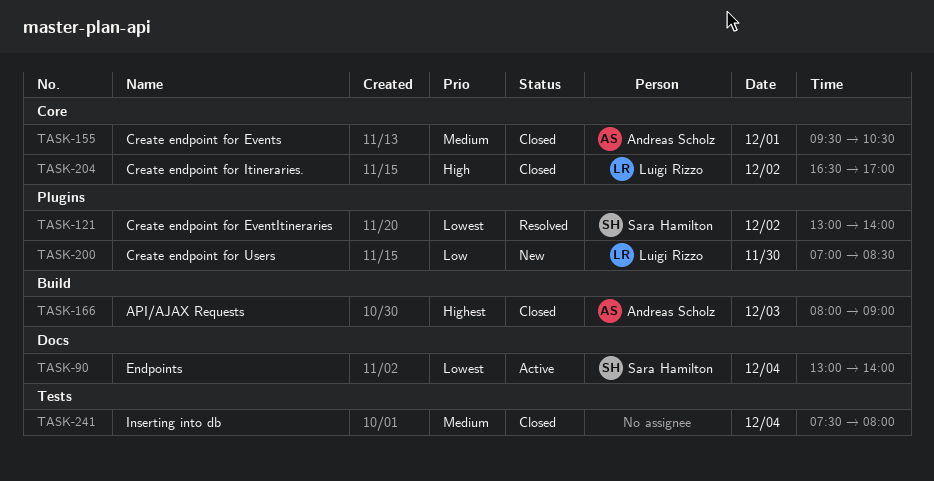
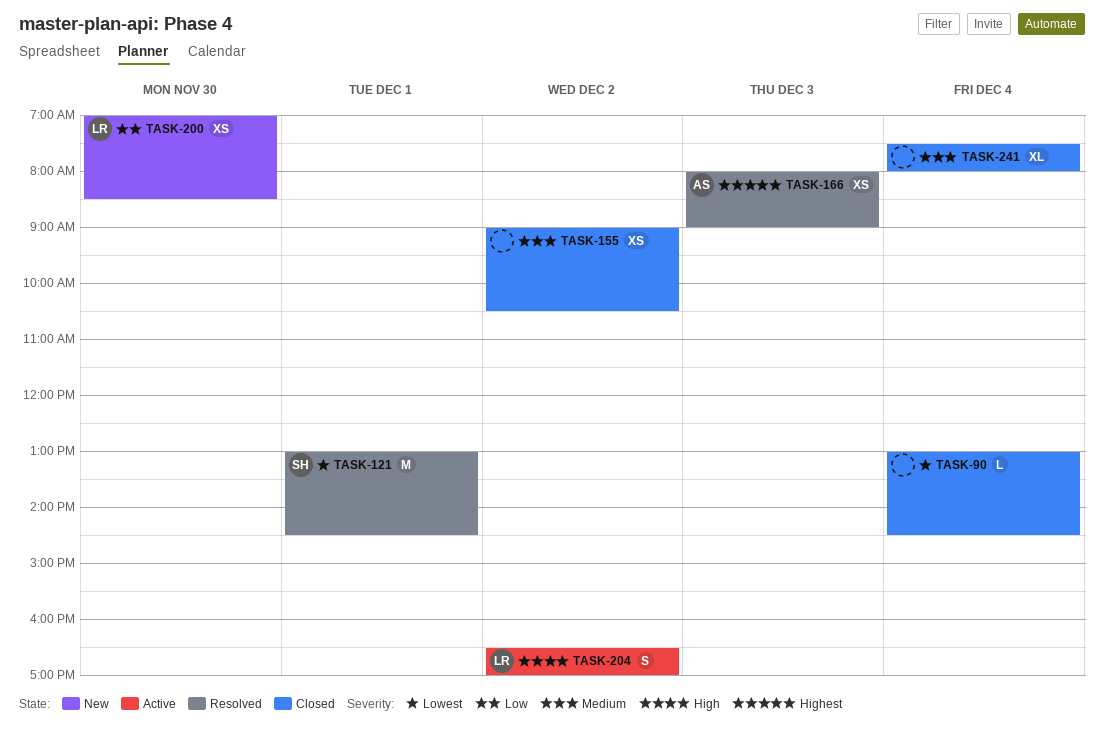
TASK-90, status: Active -> Closed
TASK-90, owner: Sara Hamilton -> none
TASK-90, ends: 14:00 -> 14:30
TASK-121, day: Dec 2 -> Dec 1
TASK-121, ends: 14:00 -> 14:30
TASK-155, owner: Andreas Scholz -> none
TASK-155, day: Dec 1 -> Dec 2
TASK-155, begins: 09:30 -> 09:00
TASK-166, status: Closed -> Resolved
TASK-204, status: Closed -> Active

